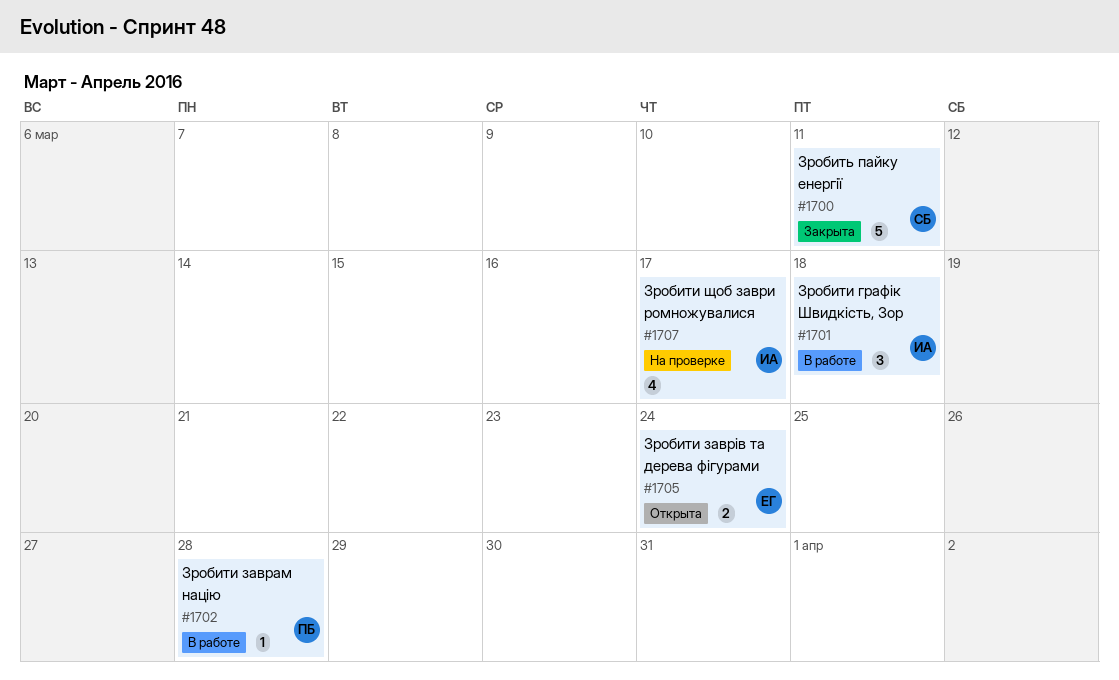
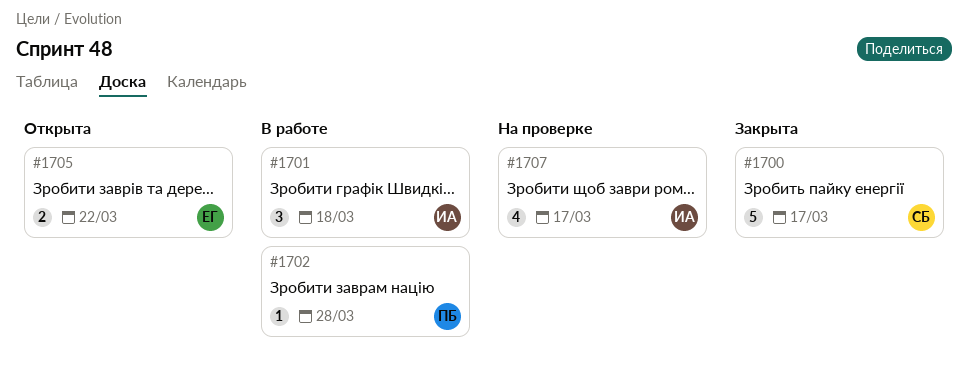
#1700, due: Mar 11 -> Mar 17
#1705, due: Mar 24 -> Mar 22

